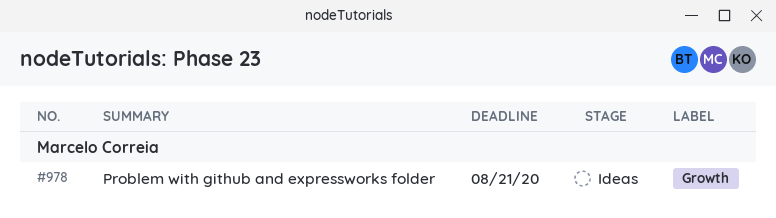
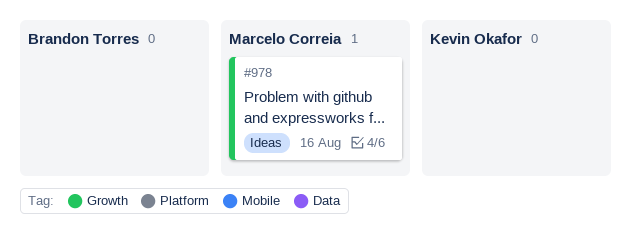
#978, due: Aug 21 -> Aug 16

